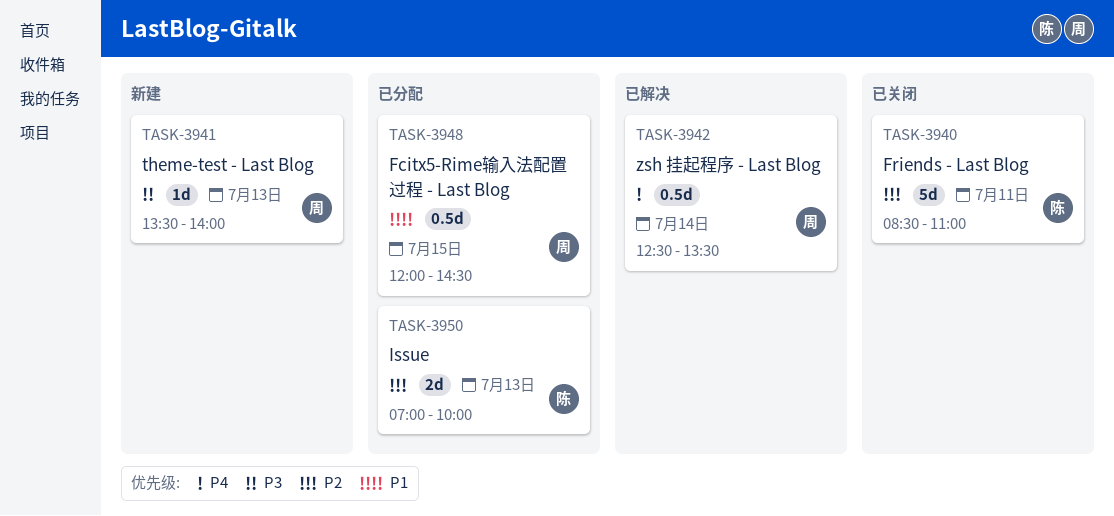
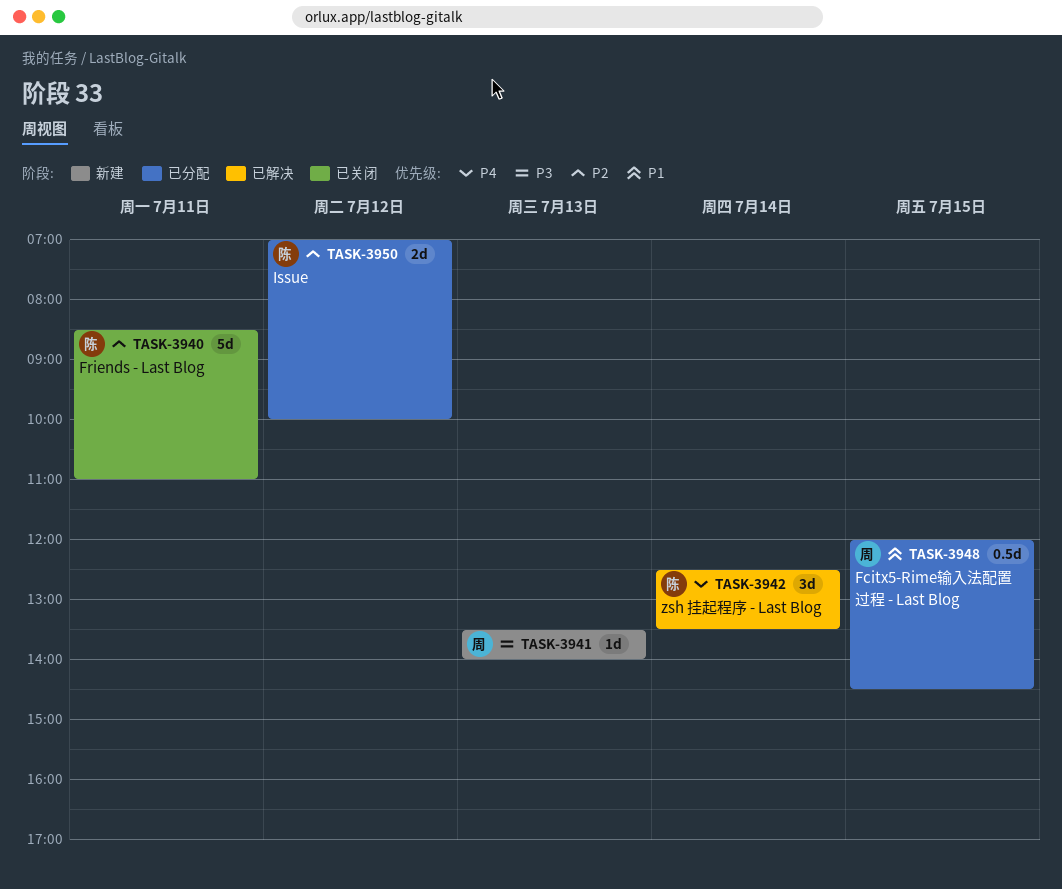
TASK-3942, owner: 周 -> 陈
TASK-3942, estimate: 0.5d -> 3d
TASK-3950, day: Jul 13 -> Jul 12

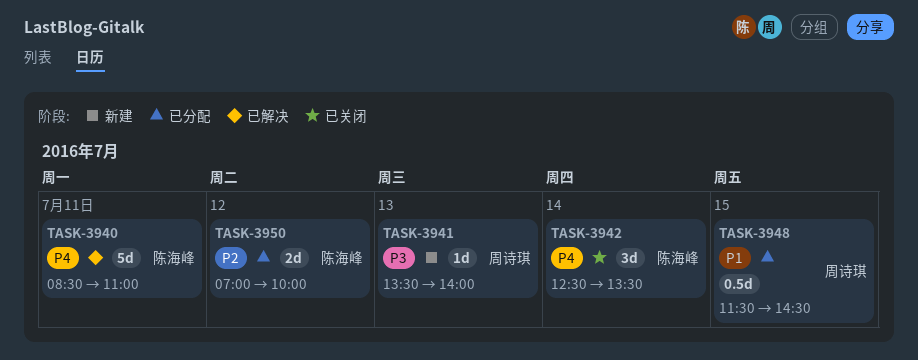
TASK-3940, status: 已关闭 -> 已解决
TASK-3940, priority: P2 -> P4
TASK-3942, status: 已解决 -> 已关闭
TASK-3948, begins: 12:00 -> 11:30

